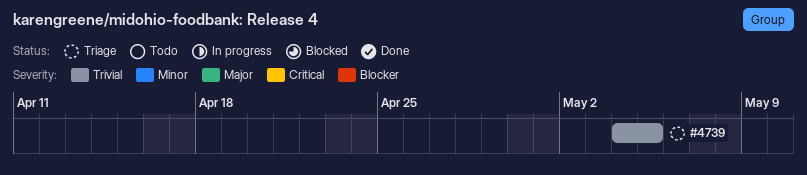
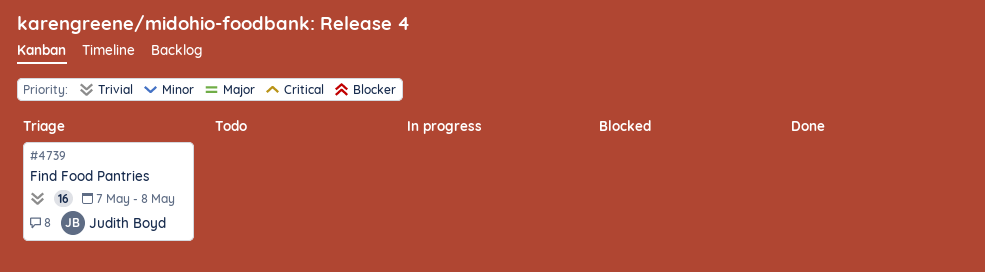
#4739, start: May 4 -> May 7
#4739, due: May 5 -> May 8

